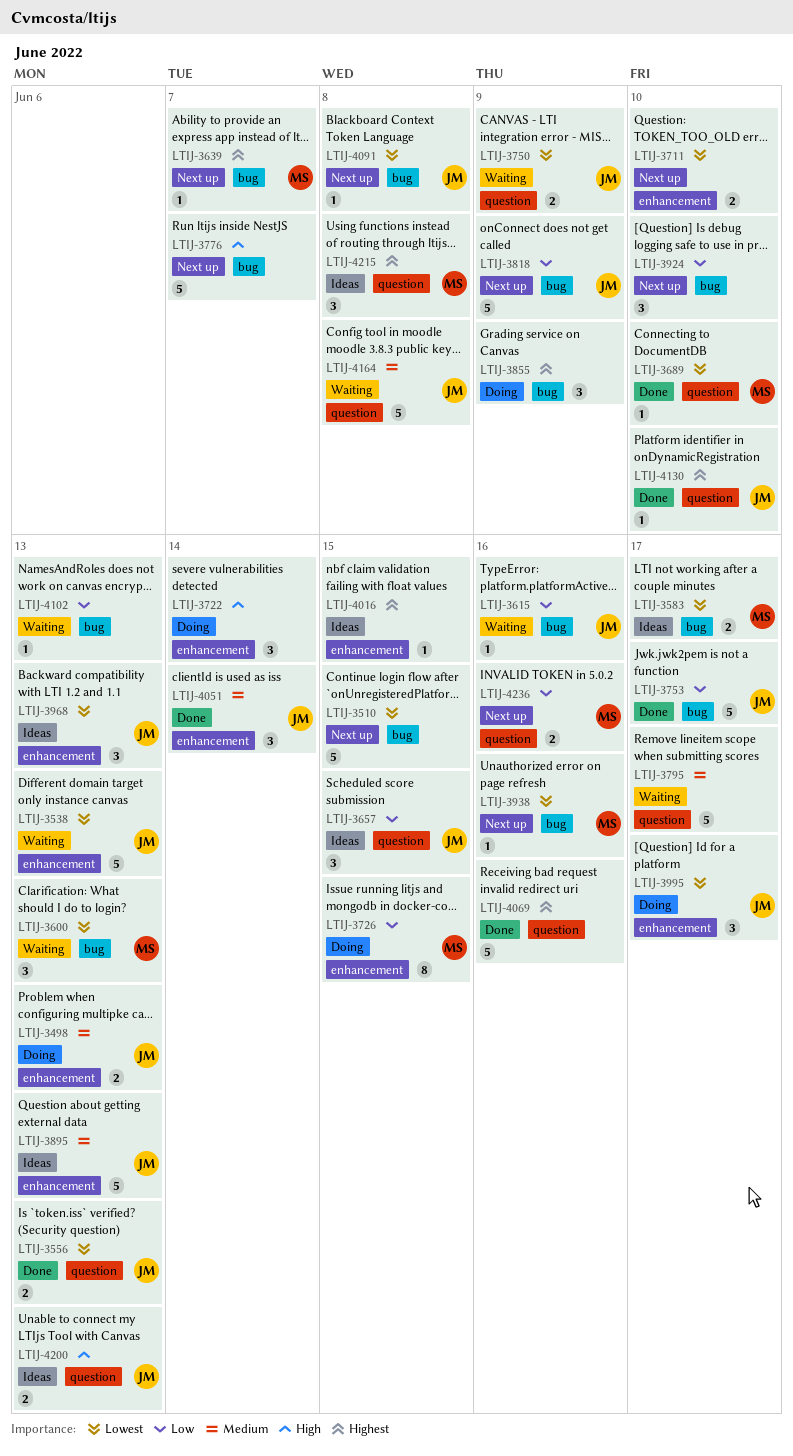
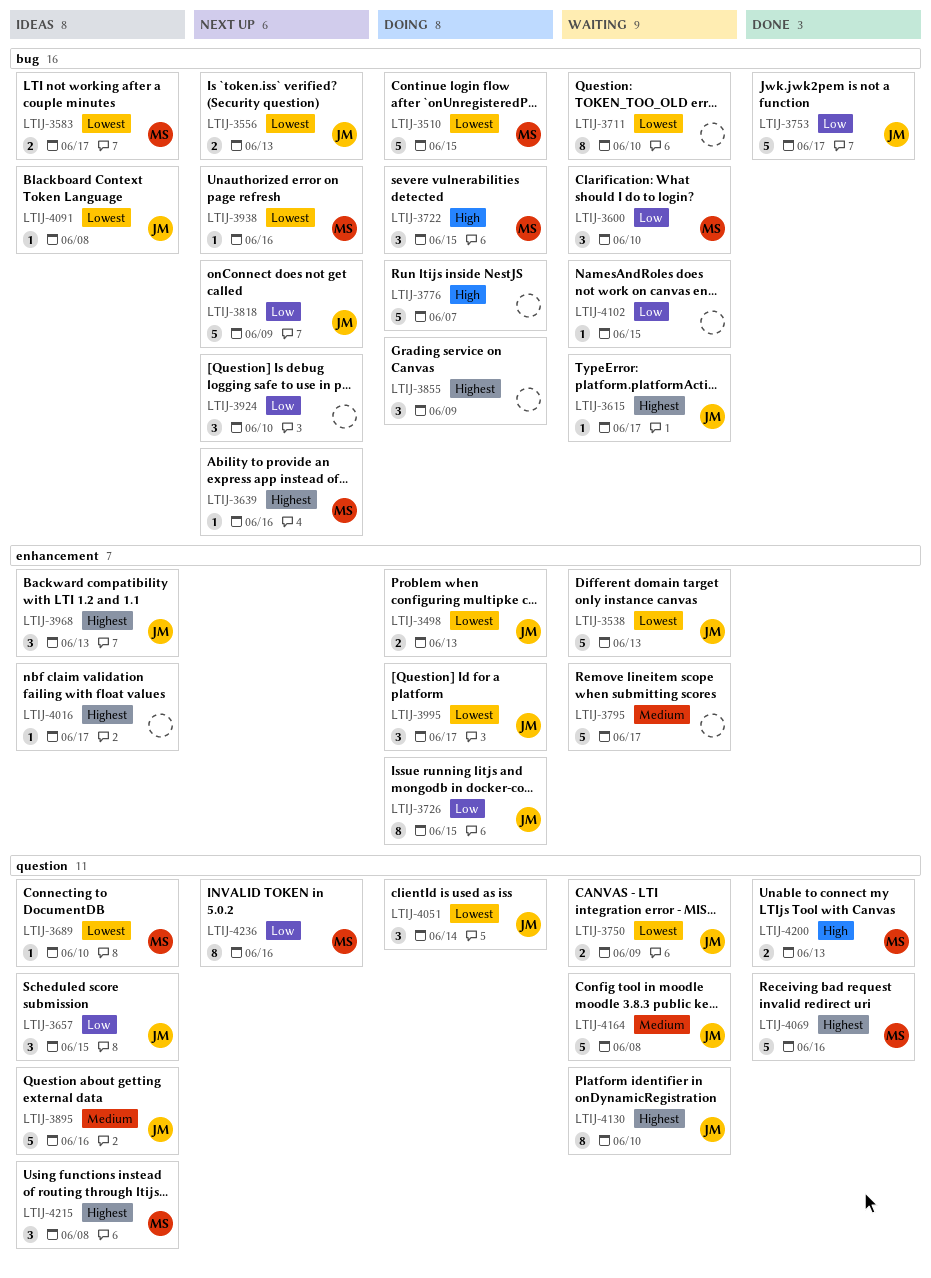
LTIJ-3498, priority: Medium -> Lowest
LTIJ-3510, status: Next up -> Doing
LTIJ-3510, owner: none -> MS
LTIJ-3556, status: Done -> Next up
LTIJ-3556, label: question -> bug
LTIJ-3600, priority: Lowest -> Low
LTIJ-3600, due: Jun 13 -> Jun 10
LTIJ-3615, priority: Low -> Highest
LTIJ-3615, due: Jun 16 -> Jun 17
LTIJ-3639, due: Jun 7 -> Jun 16
LTIJ-3689, status: Done -> Ideas
LTIJ-3711, status: Next up -> Waiting
LTIJ-3711, label: enhancement -> bug
LTIJ-3711, estimate: 2 -> 8
LTIJ-3722, owner: none -> MS
LTIJ-3722, label: enhancement -> bug
LTIJ-3722, due: Jun 14 -> Jun 15
LTIJ-3726, owner: MS -> JM
LTIJ-3776, status: Next up -> Doing
LTIJ-3795, label: question -> enhancement
LTIJ-3895, label: enhancement -> question
LTIJ-3895, due: Jun 13 -> Jun 16
LTIJ-3968, priority: Lowest -> Highest
LTIJ-4016, due: Jun 15 -> Jun 17
LTIJ-4051, status: Done -> Doing
LTIJ-4051, priority: Medium -> Lowest
LTIJ-4051, label: enhancement -> question
LTIJ-4069, owner: none -> MS
LTIJ-4091, status: Next up -> Ideas
LTIJ-4102, due: Jun 13 -> Jun 15
LTIJ-4130, status: Done -> Waiting
LTIJ-4130, estimate: 1 -> 8
LTIJ-4200, status: Ideas -> Done
LTIJ-4200, owner: JM -> MS
LTIJ-4236, estimate: 2 -> 8

